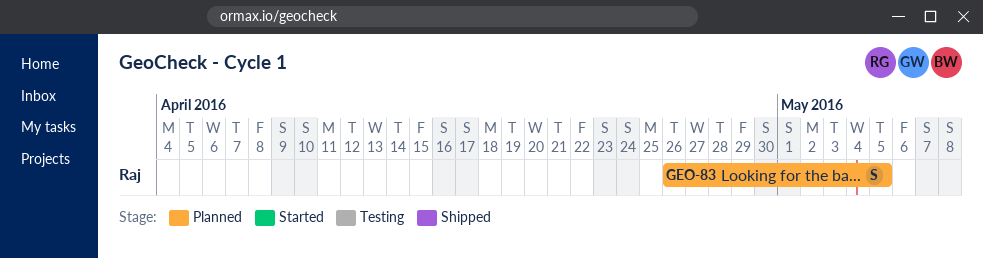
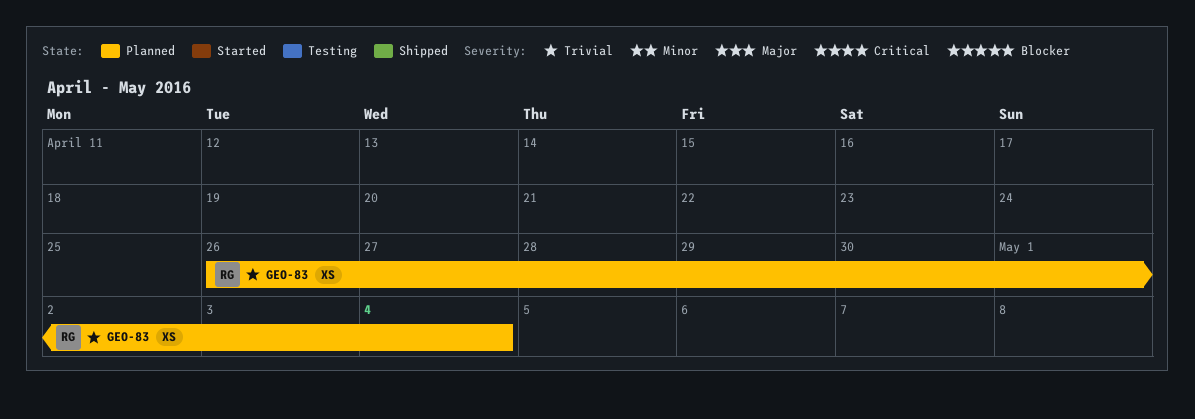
GEO-83, estimate: S -> XS
GEO-83, due: May 5 -> May 4

